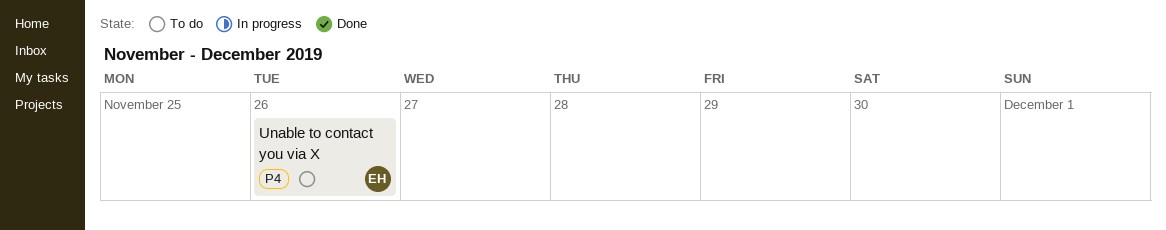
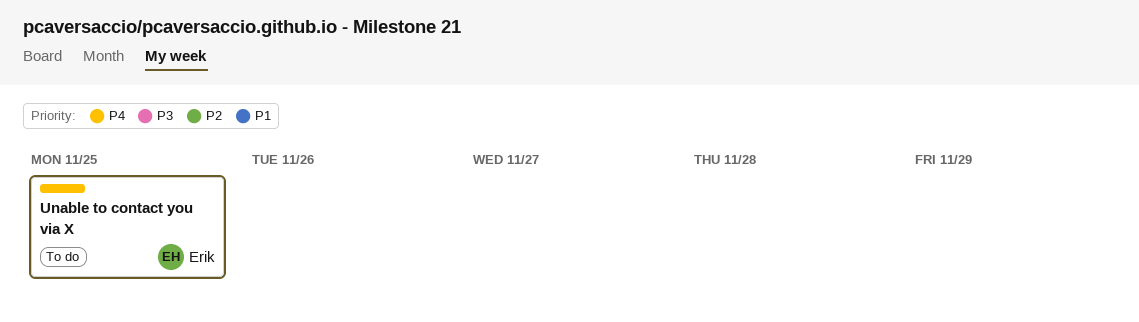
Unable to contact you via X, due: Nov 26 -> Nov 25

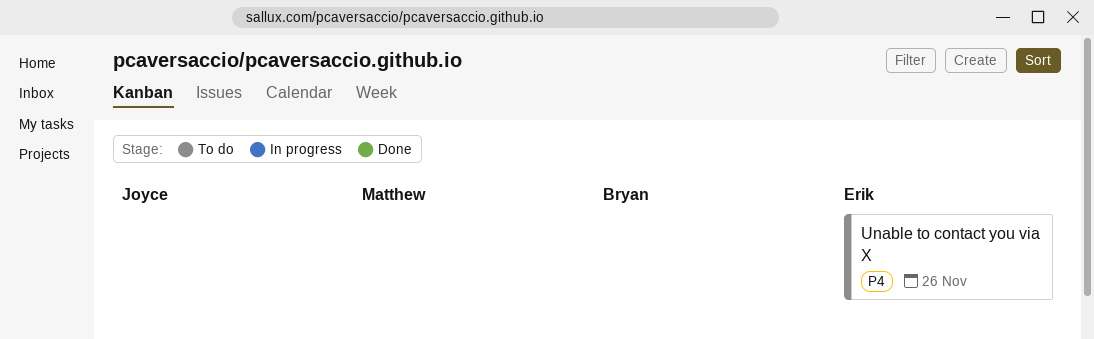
Unable to contact you via X, due: Nov 25 -> Nov 26

